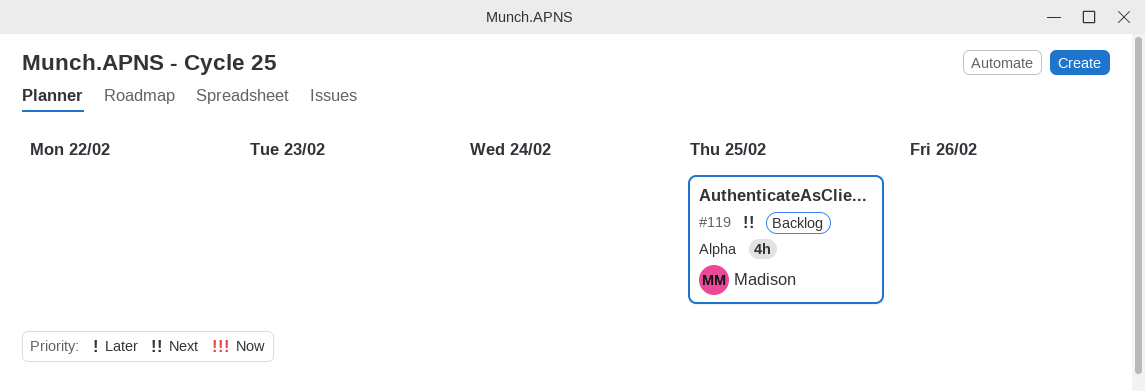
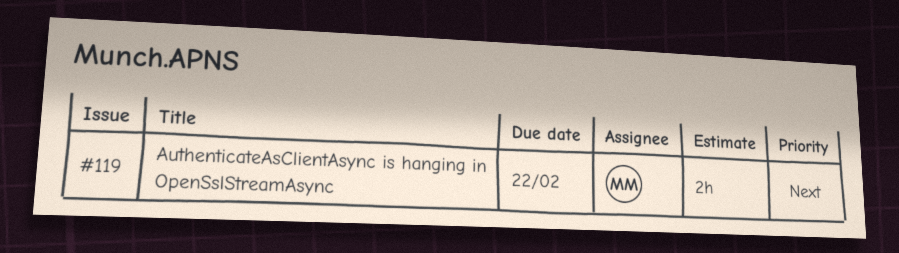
#119, estimate: 4h -> 2h
#119, due: Feb 25 -> Feb 22

